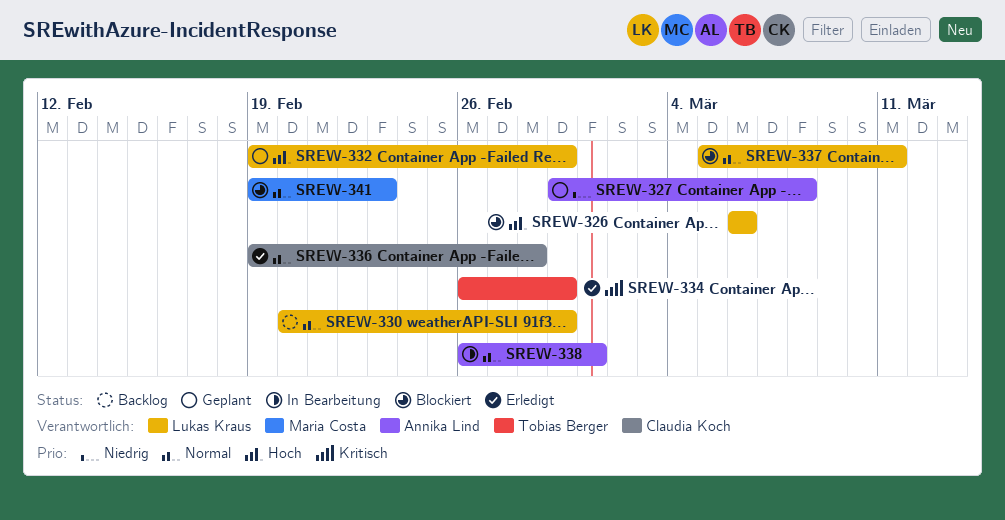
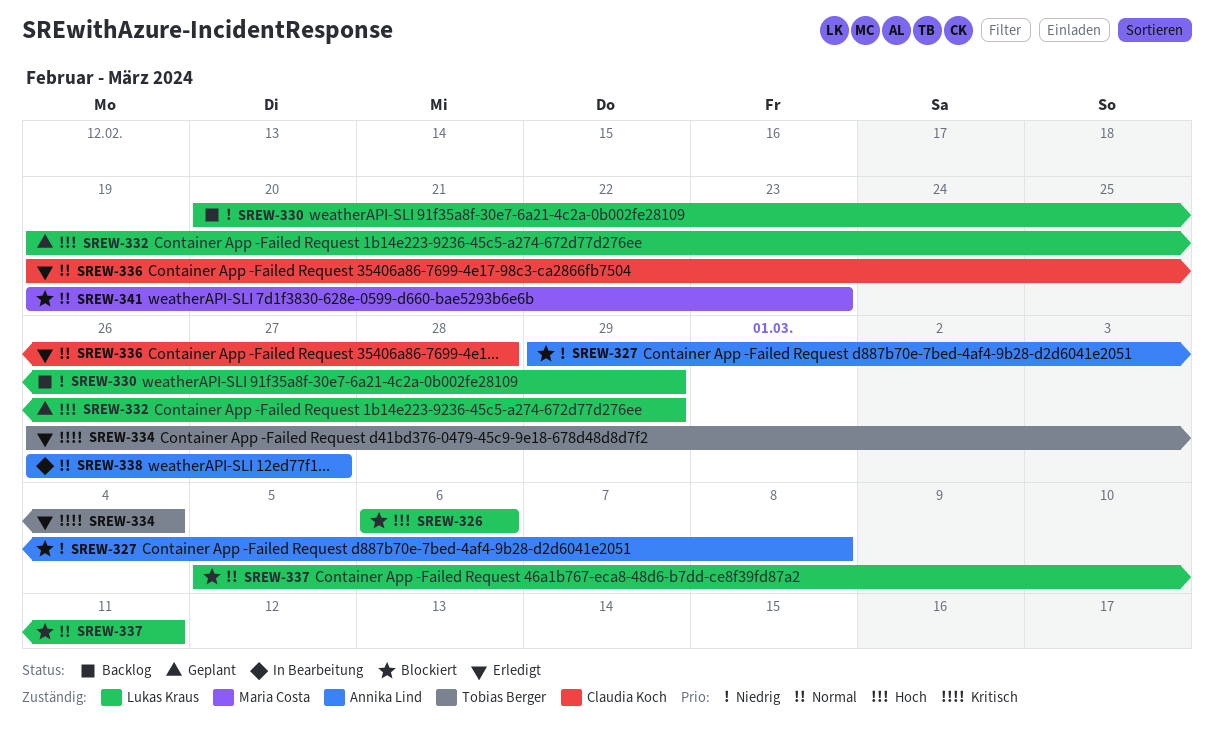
SREW-327, status: Geplant -> Blockiert
SREW-330, priority: Normal -> Niedrig
SREW-334, due: Feb 29 -> Mar 4
SREW-338, due: Mar 1 -> Feb 27

